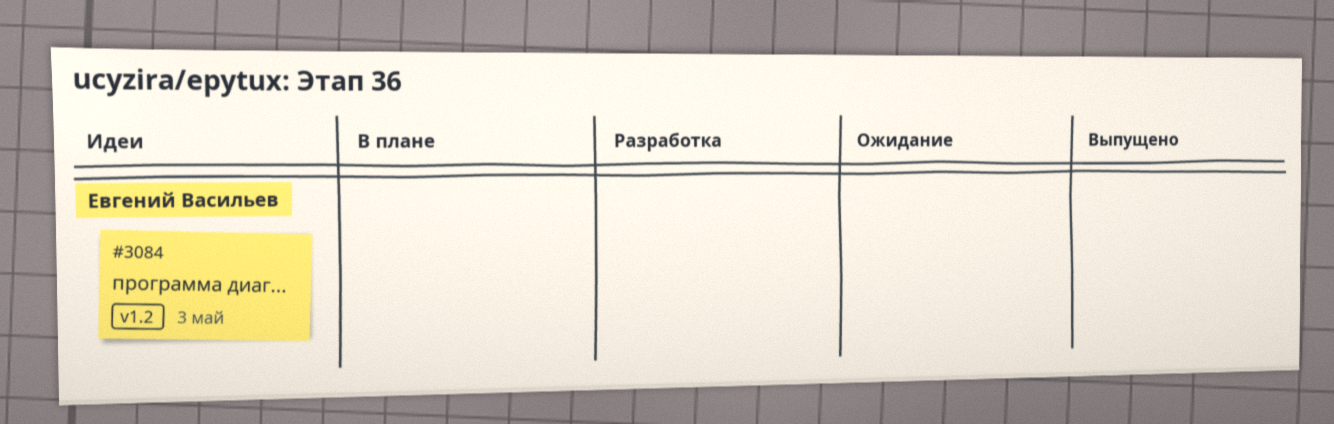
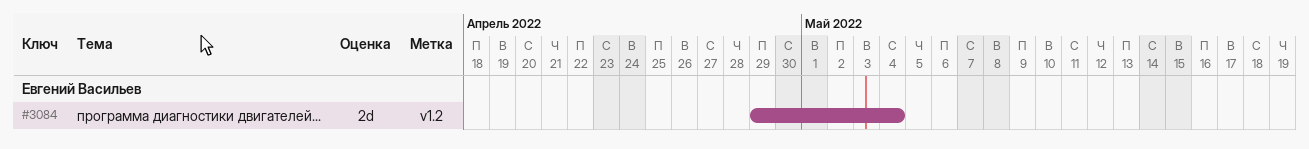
#3084, due: May 3 -> May 4

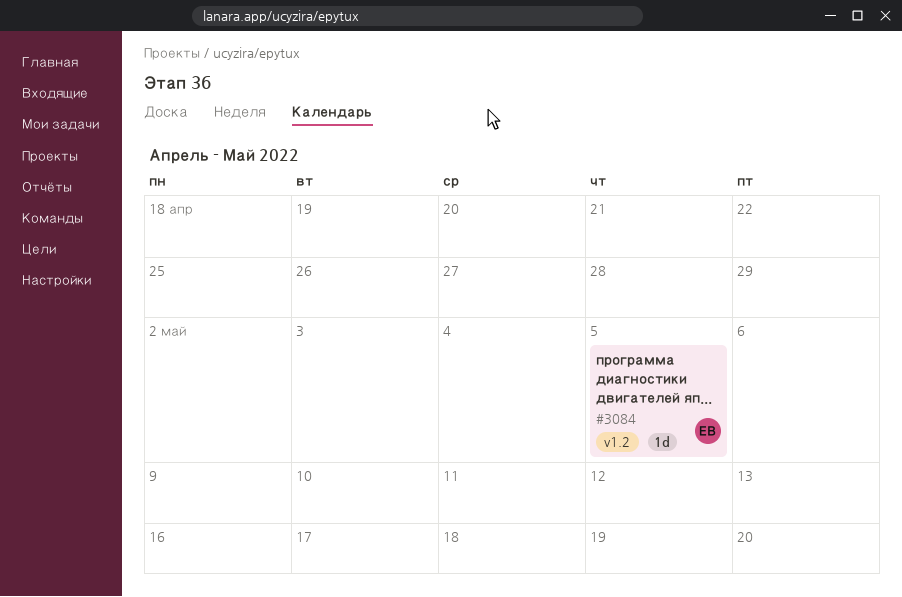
#3084, estimate: 2d -> 1d
#3084, due: May 4 -> May 5

